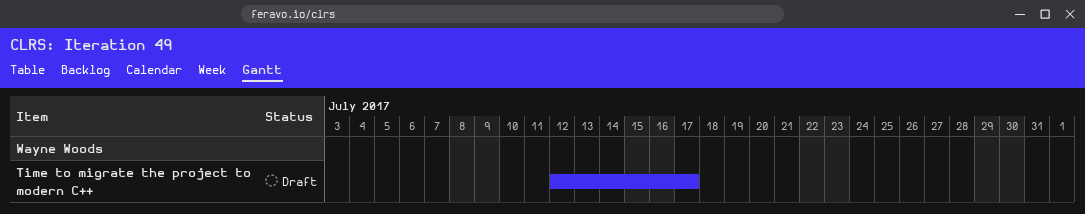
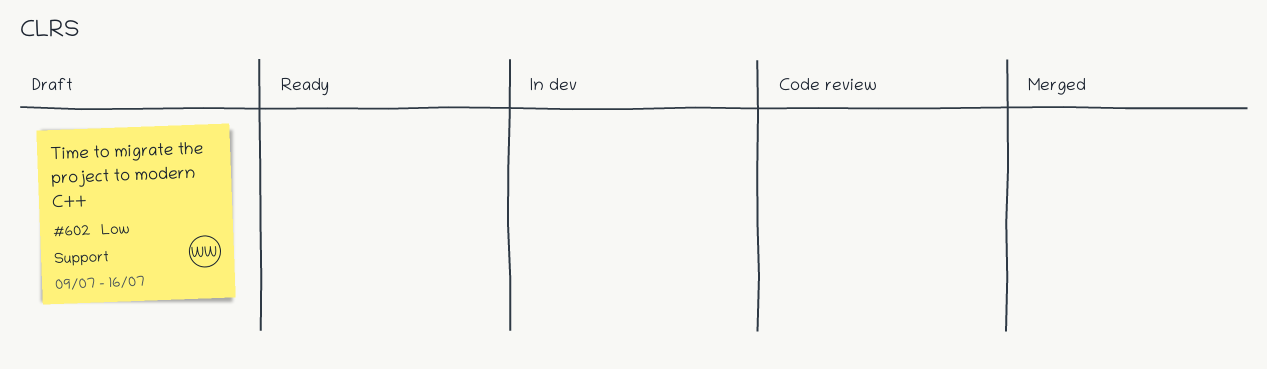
Time to migrate the project to modern C++, start: Jul 12 -> Jul 9
Time to migrate the project to modern C++, due: Jul 17 -> Jul 16

